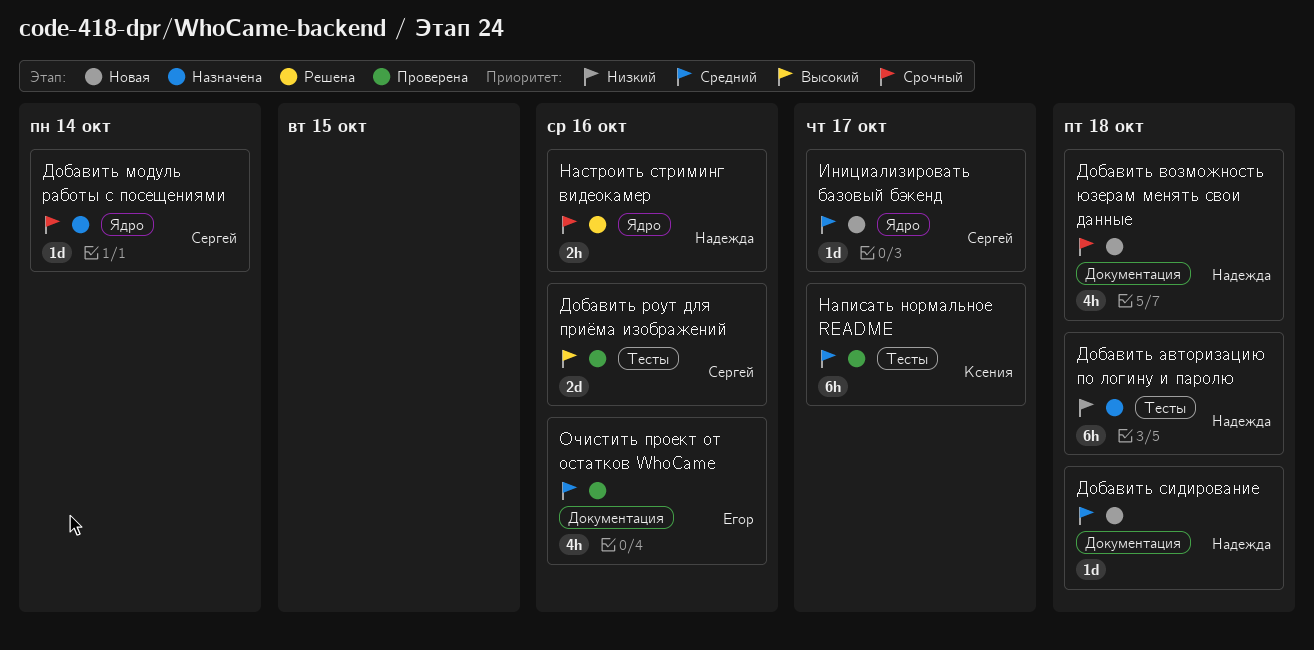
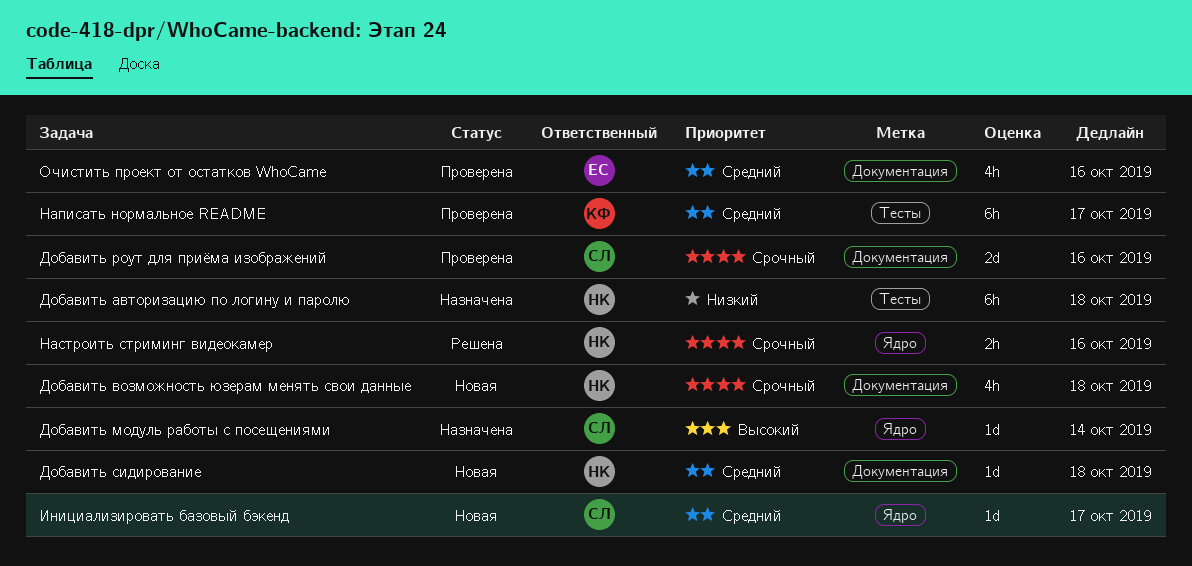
Добавить модуль работы с посещениями, priority: Срочный -> Высокий
Добавить роут для приёма изображений, priority: Высокий -> Срочный
Добавить роут для приёма изображений, label: Тесты -> Документация

